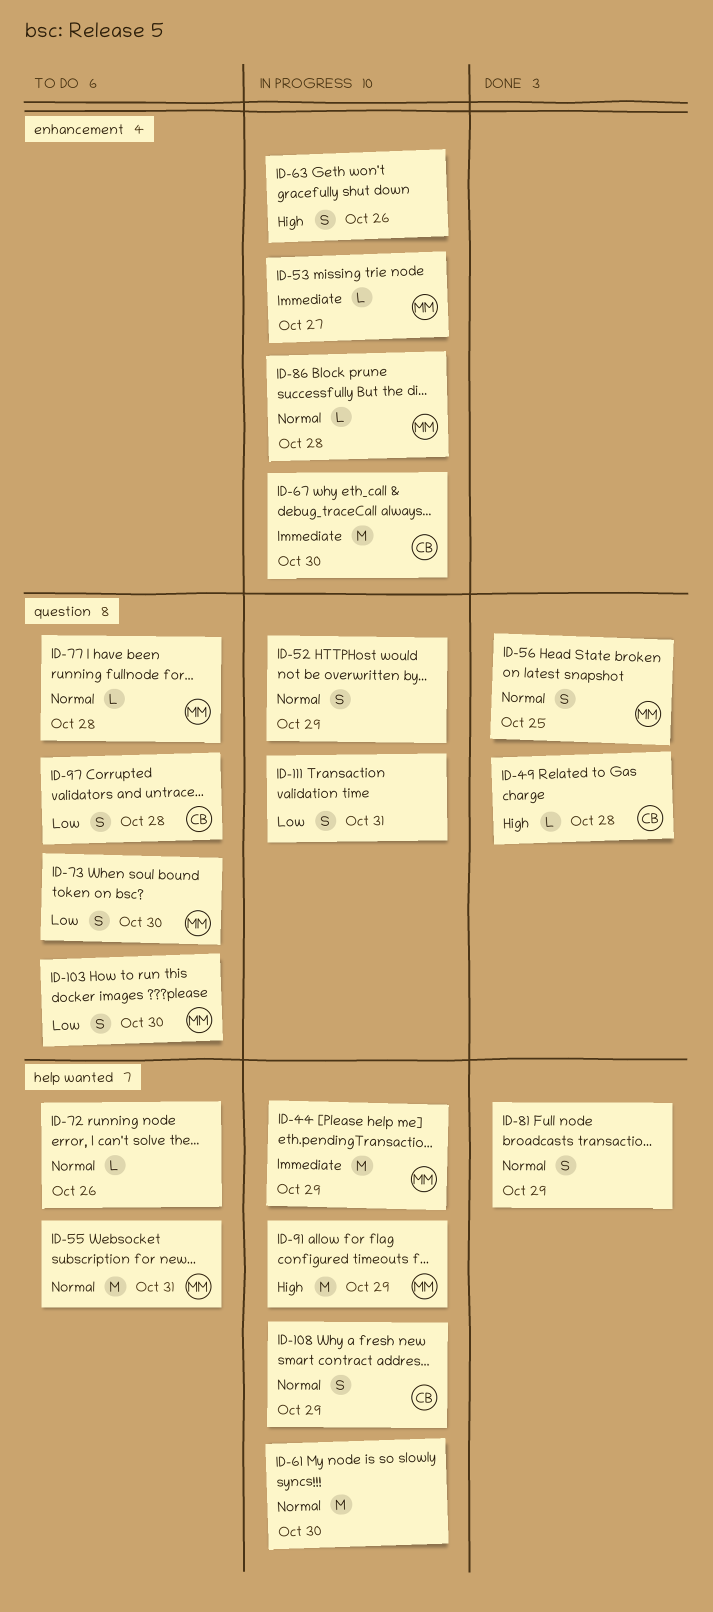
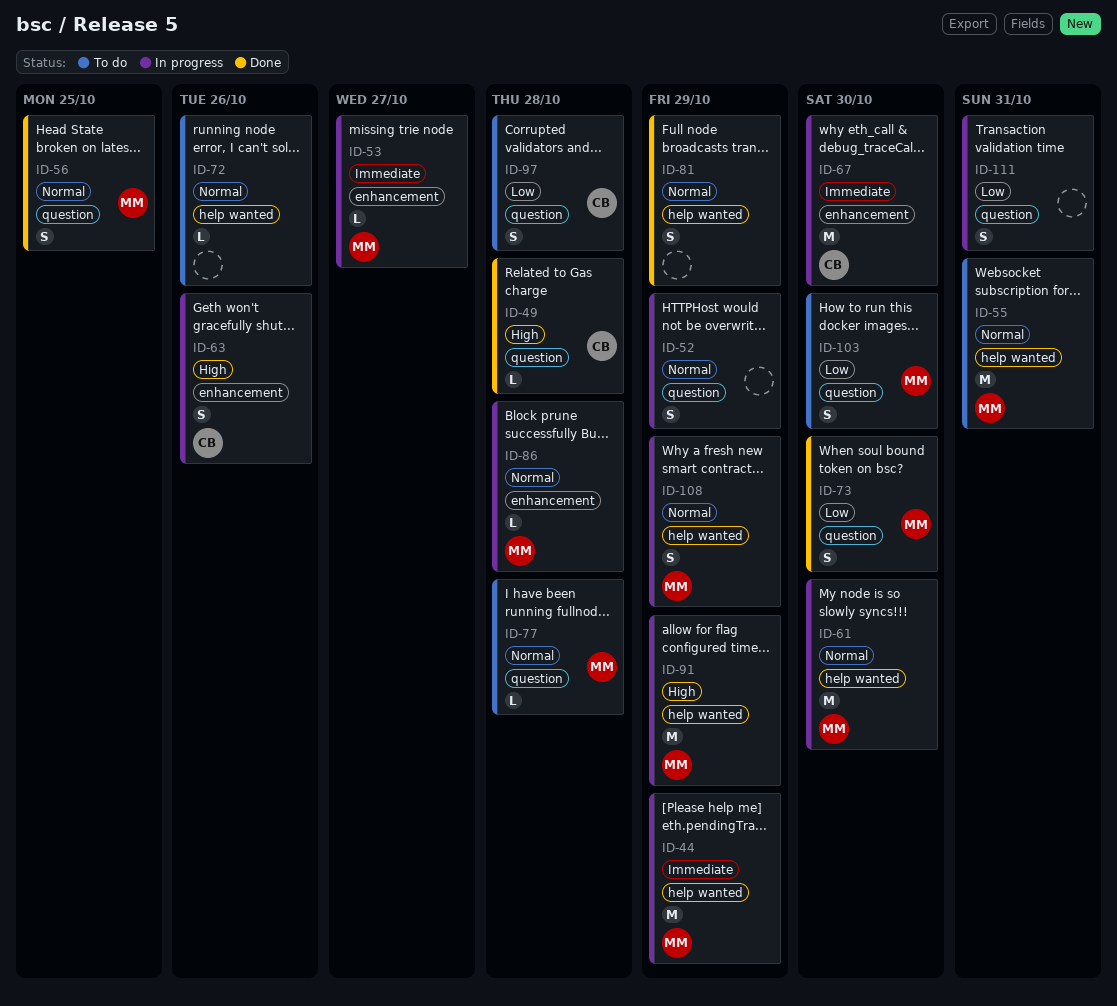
ID-61, owner: none -> MM
ID-63, owner: none -> CB
ID-73, status: To do -> Done
ID-108, owner: CB -> MM

